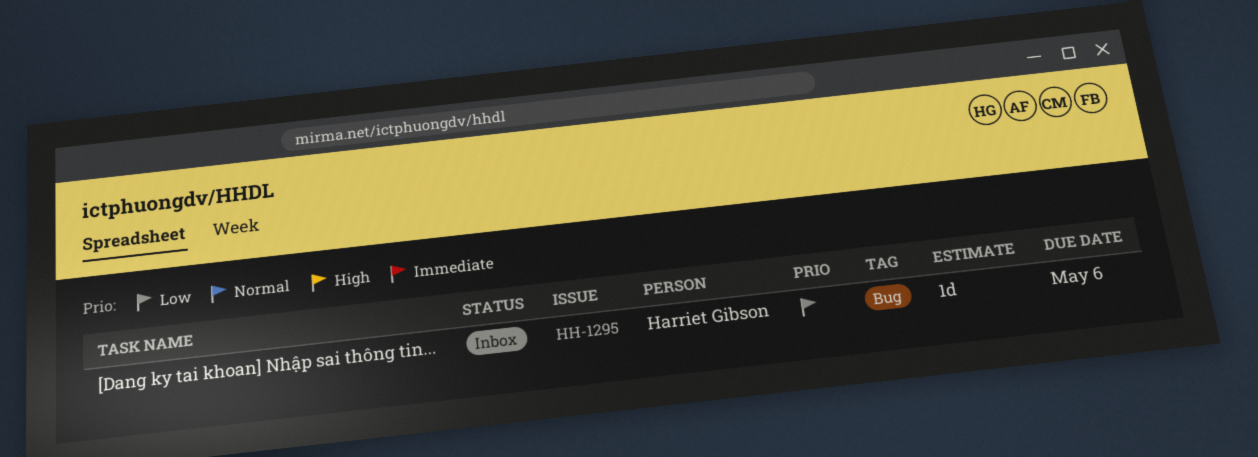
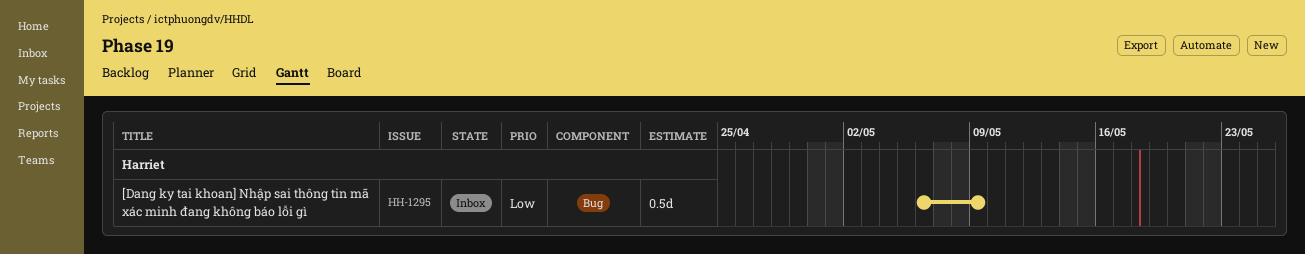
HH-1295, estimate: 1d -> 0.5d
HH-1295, due: May 6 -> May 9

